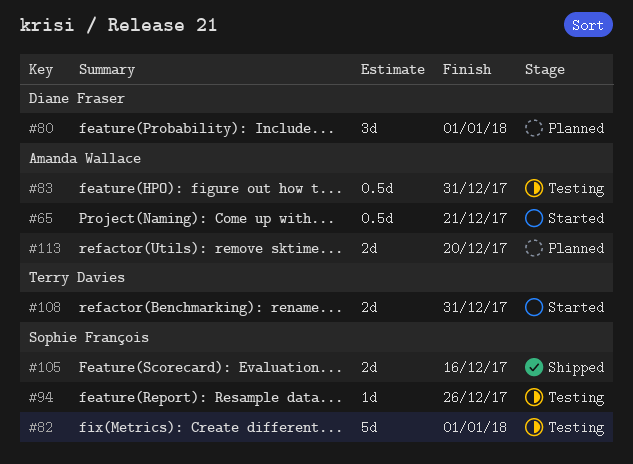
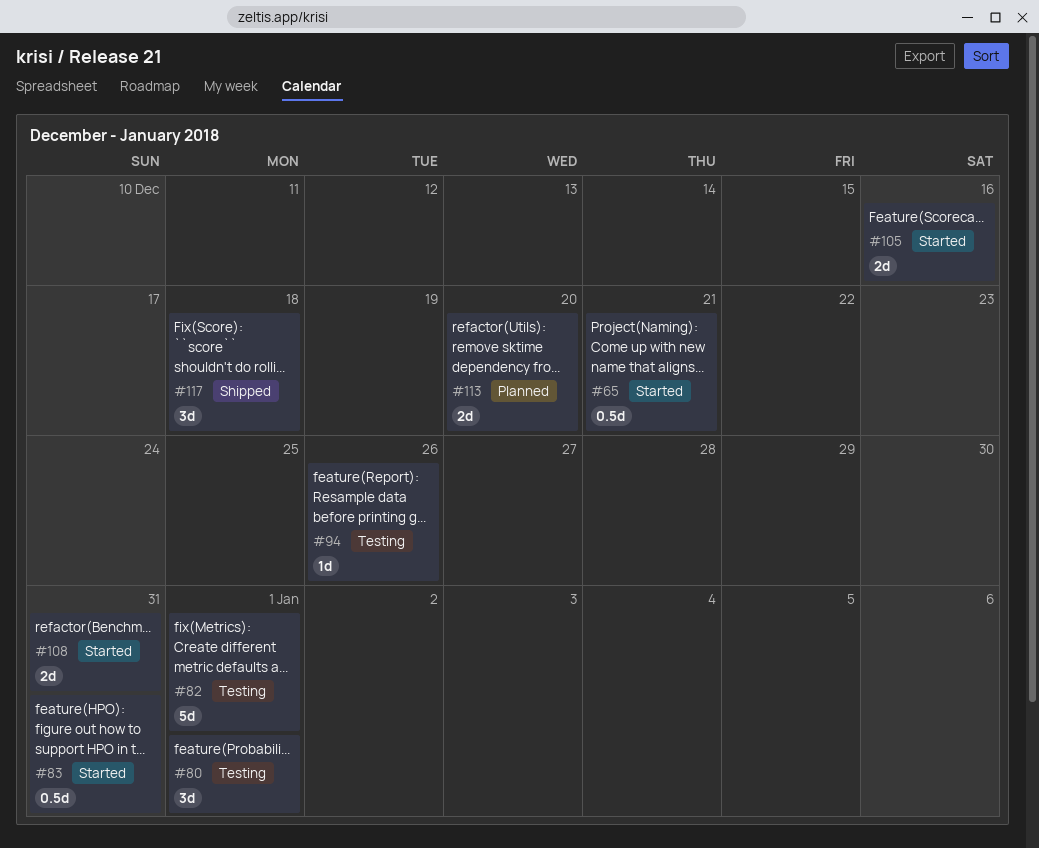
#80, status: Planned -> Testing
#83, status: Testing -> Started
#105, status: Shipped -> Started
#117: none -> present

